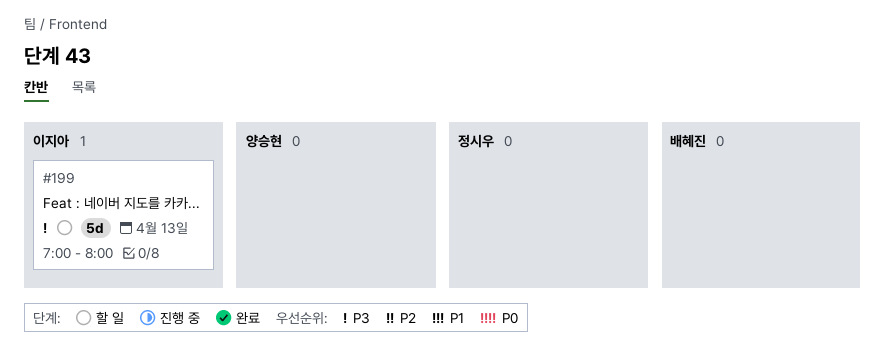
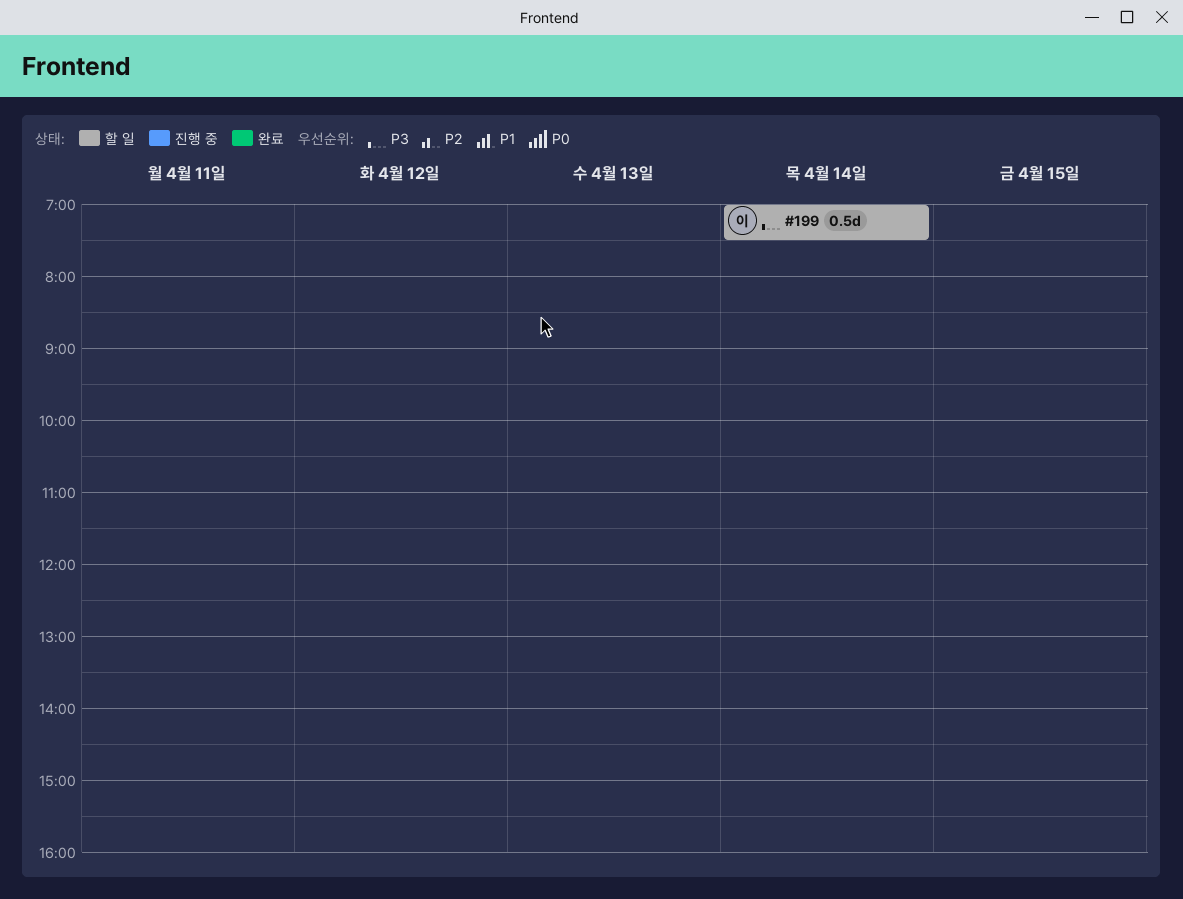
#199, estimate: 5d -> 0.5d
#199, day: Apr 13 -> Apr 14
#199, ends: 08:00 -> 07:30

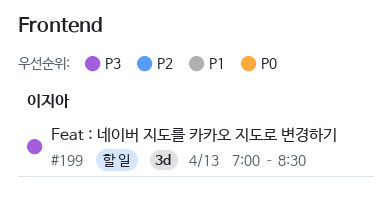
#199, estimate: 0.5d -> 3d
#199, day: Apr 14 -> Apr 13
#199, ends: 07:30 -> 08:30

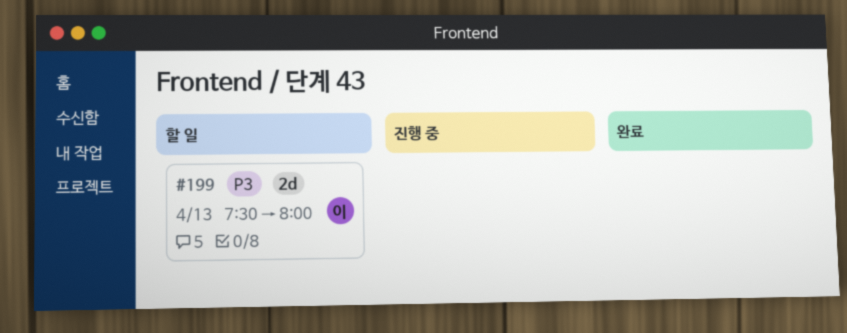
#199, estimate: 3d -> 2d
#199, begins: 07:00 -> 07:30
#199, ends: 08:30 -> 08:00

